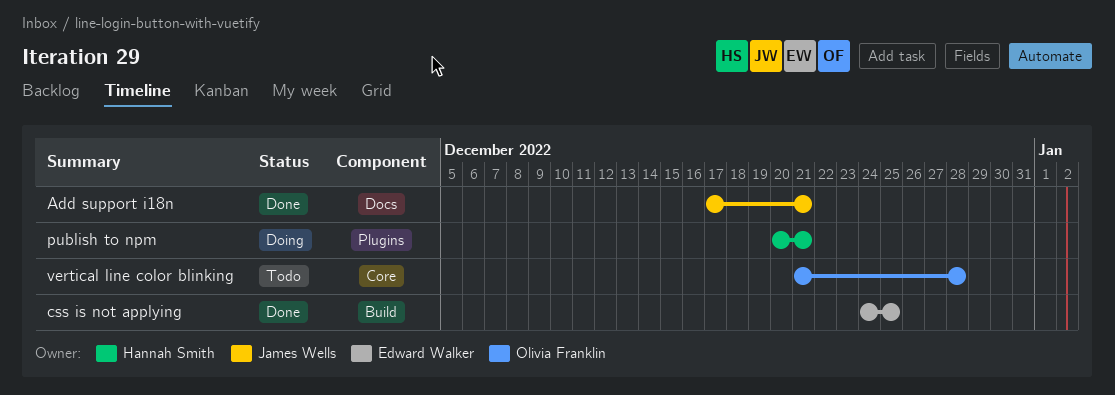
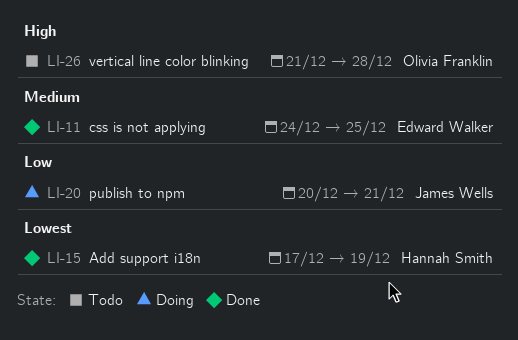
Add support i18n, owner: James Wells -> Hannah Smith
Add support i18n, due: Dec 21 -> Dec 19
publish to npm, owner: Hannah Smith -> James Wells

